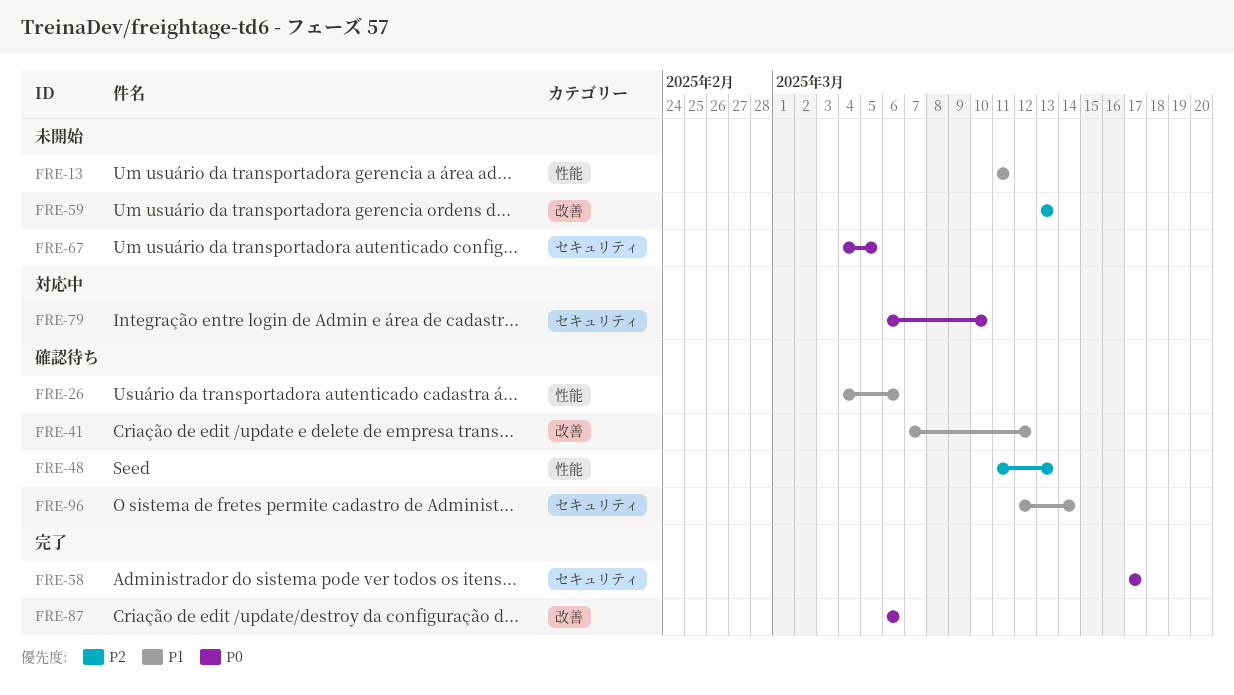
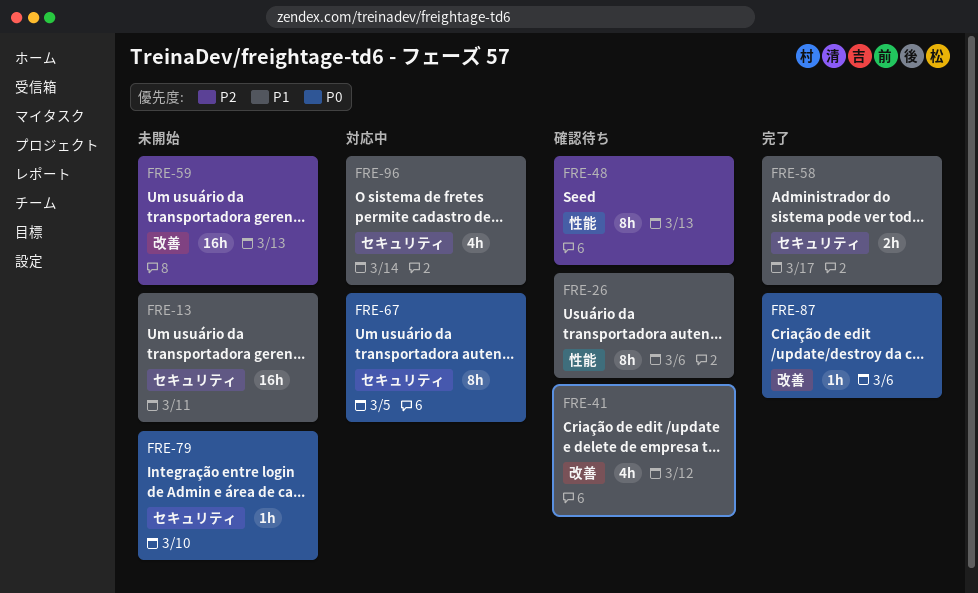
FRE-13, label: 性能 -> セキュリティ
FRE-58, priority: P0 -> P1
FRE-67, status: 未開始 -> 対応中
FRE-79, status: 対応中 -> 未開始
FRE-96, status: 確認待ち -> 対応中

